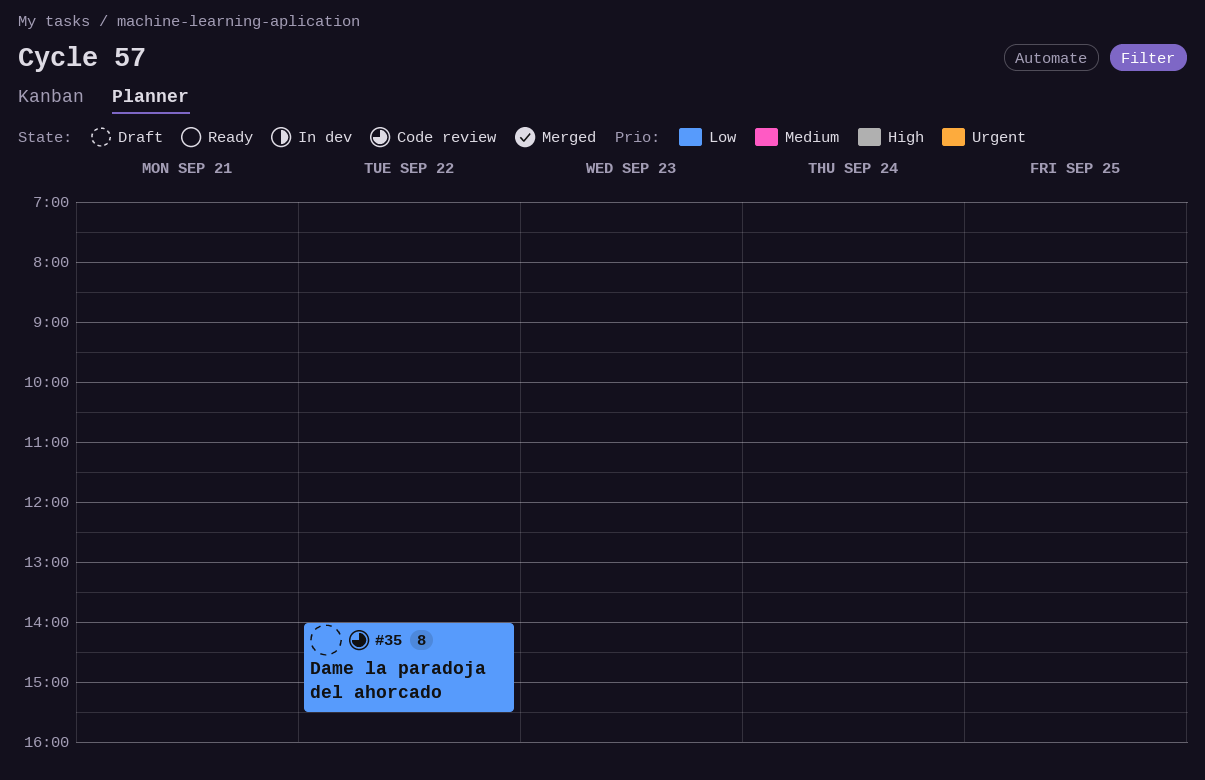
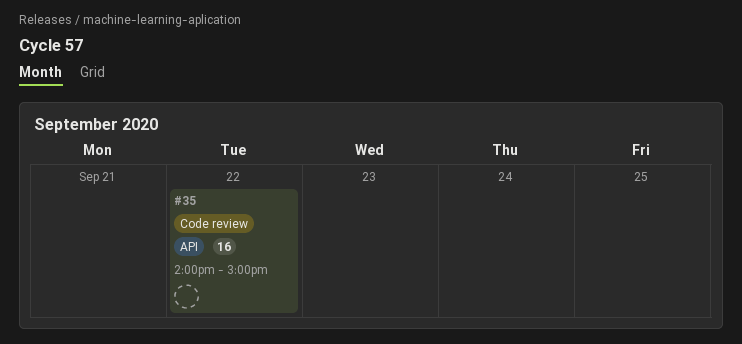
#35, estimate: 8 -> 16
#35, ends: 15:30 -> 15:00

